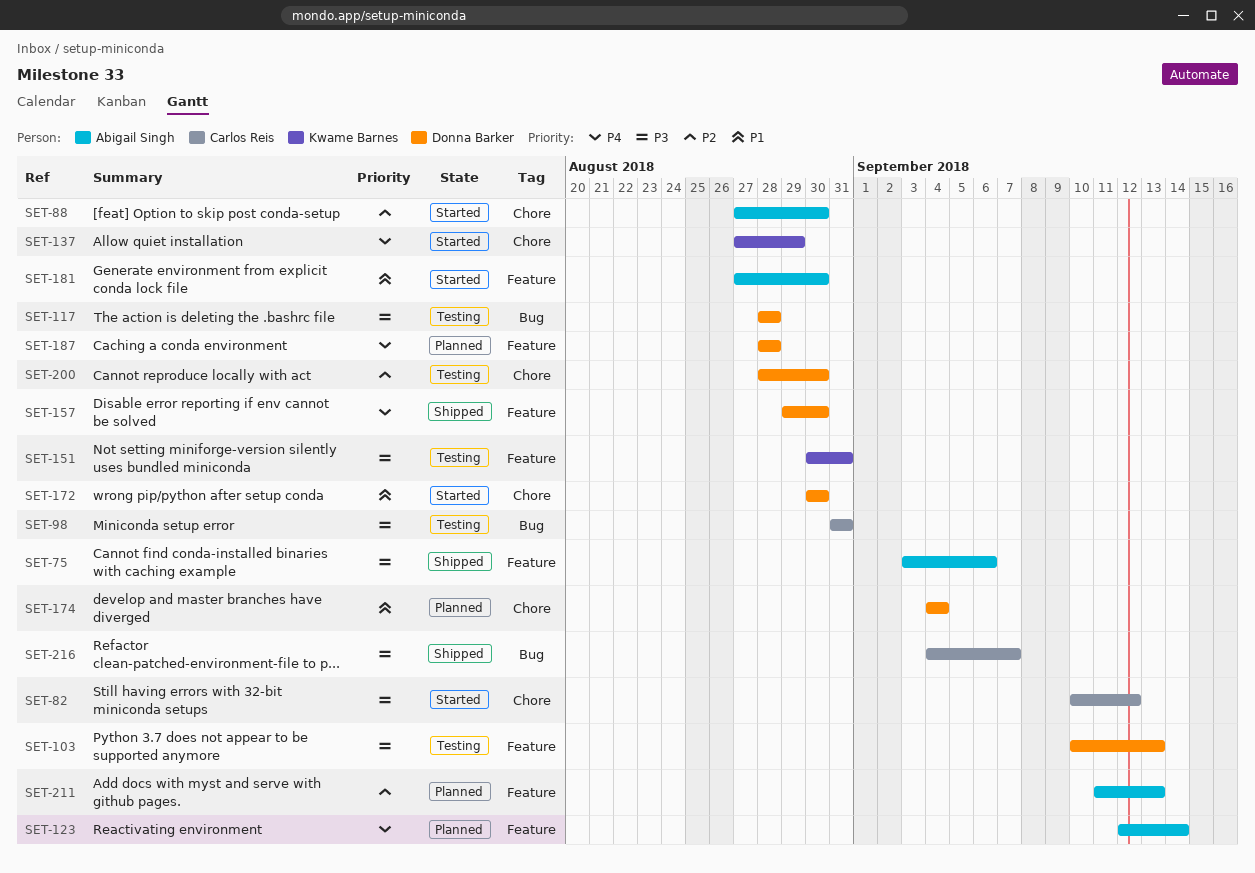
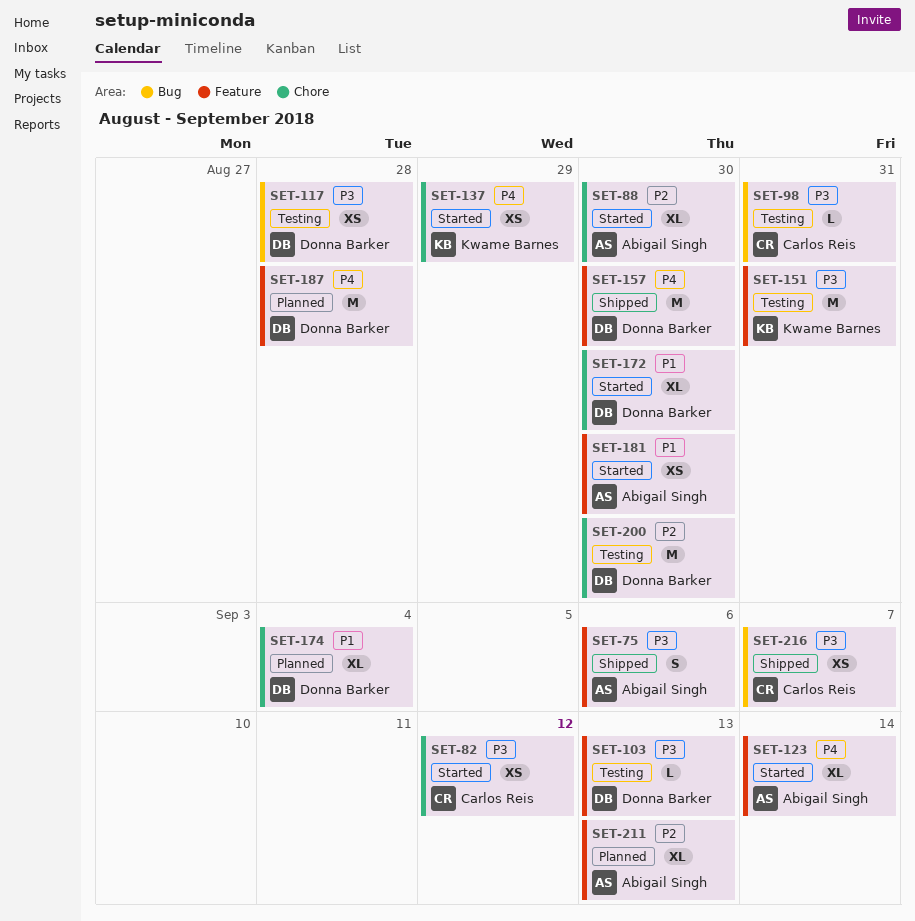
SET-123, status: Planned -> Started

